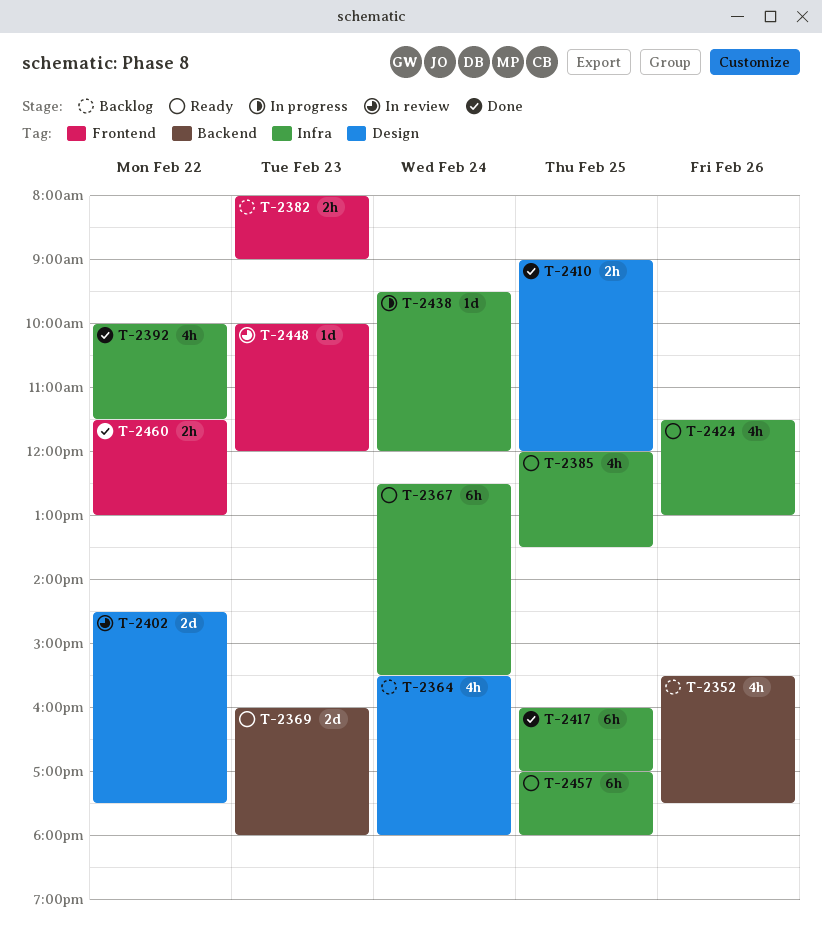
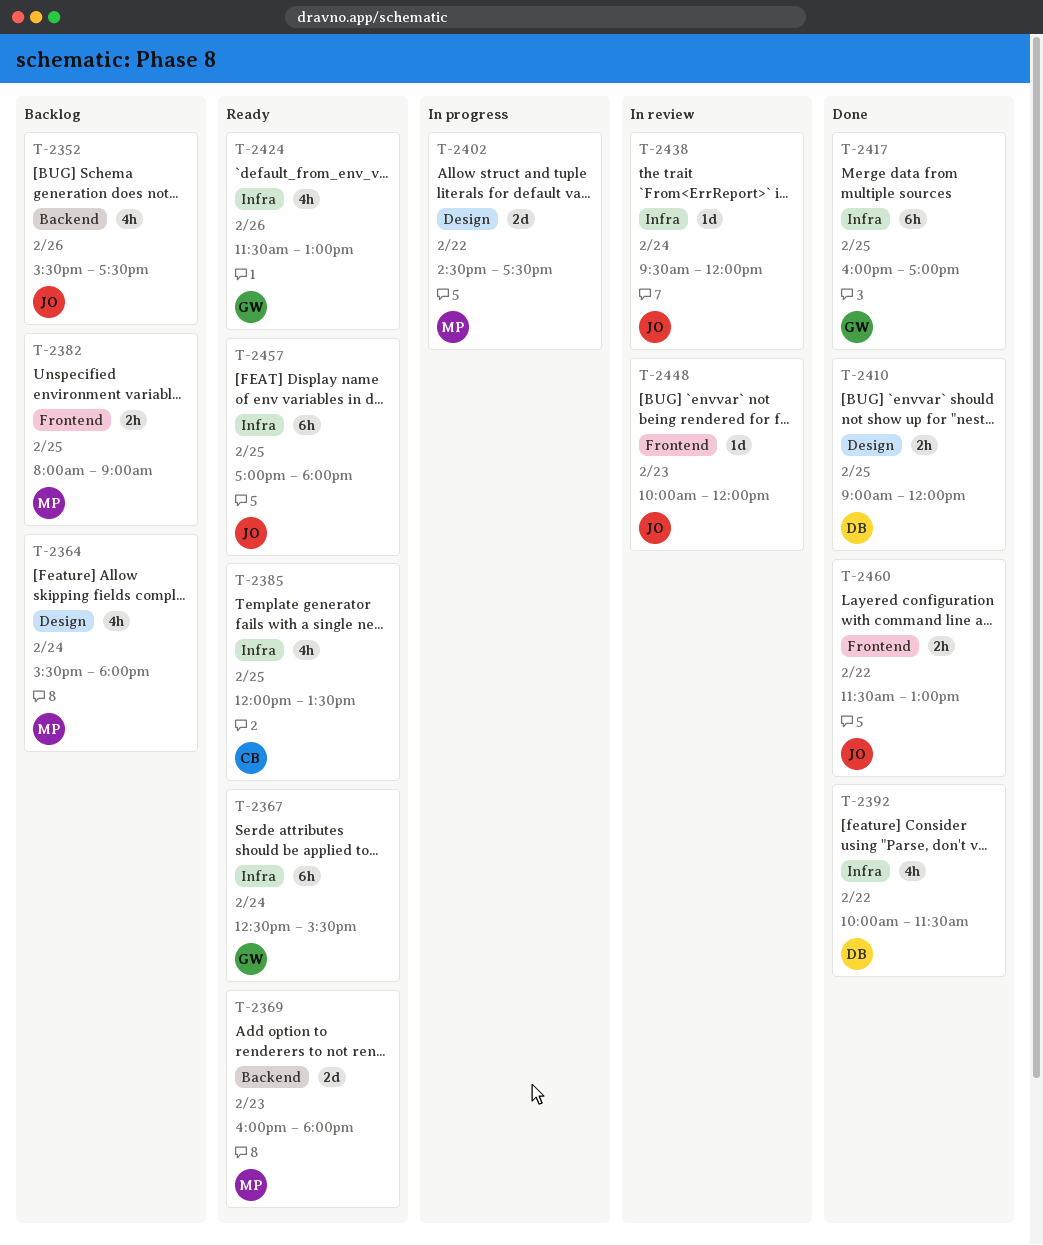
T-2382, day: Feb 23 -> Feb 25
T-2402, status: In review -> In progress
T-2438, status: In progress -> In review

